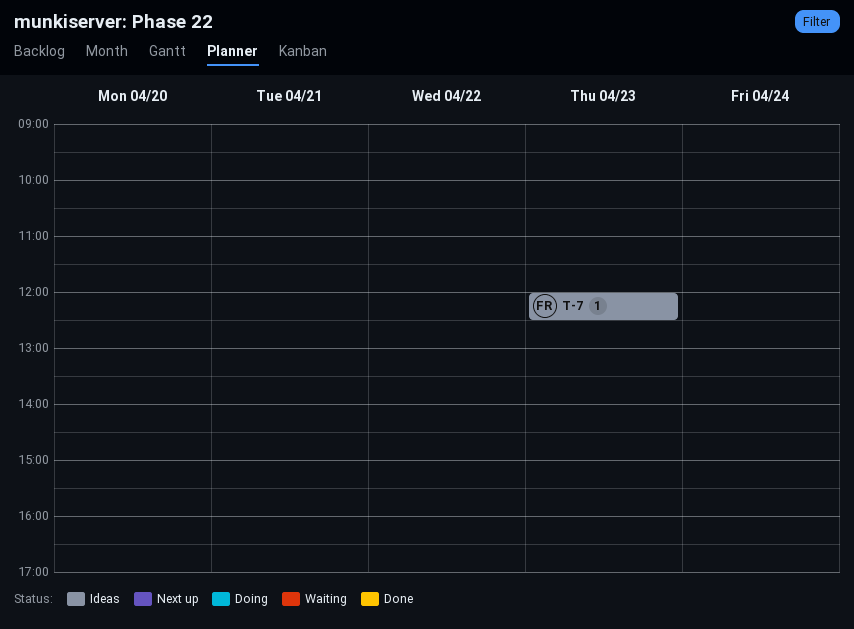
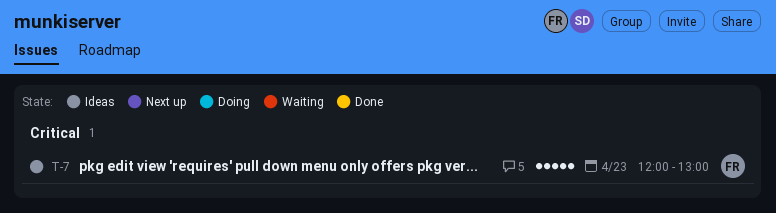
T-7, estimate: 1 -> 5
T-7, ends: 12:30 -> 13:00

